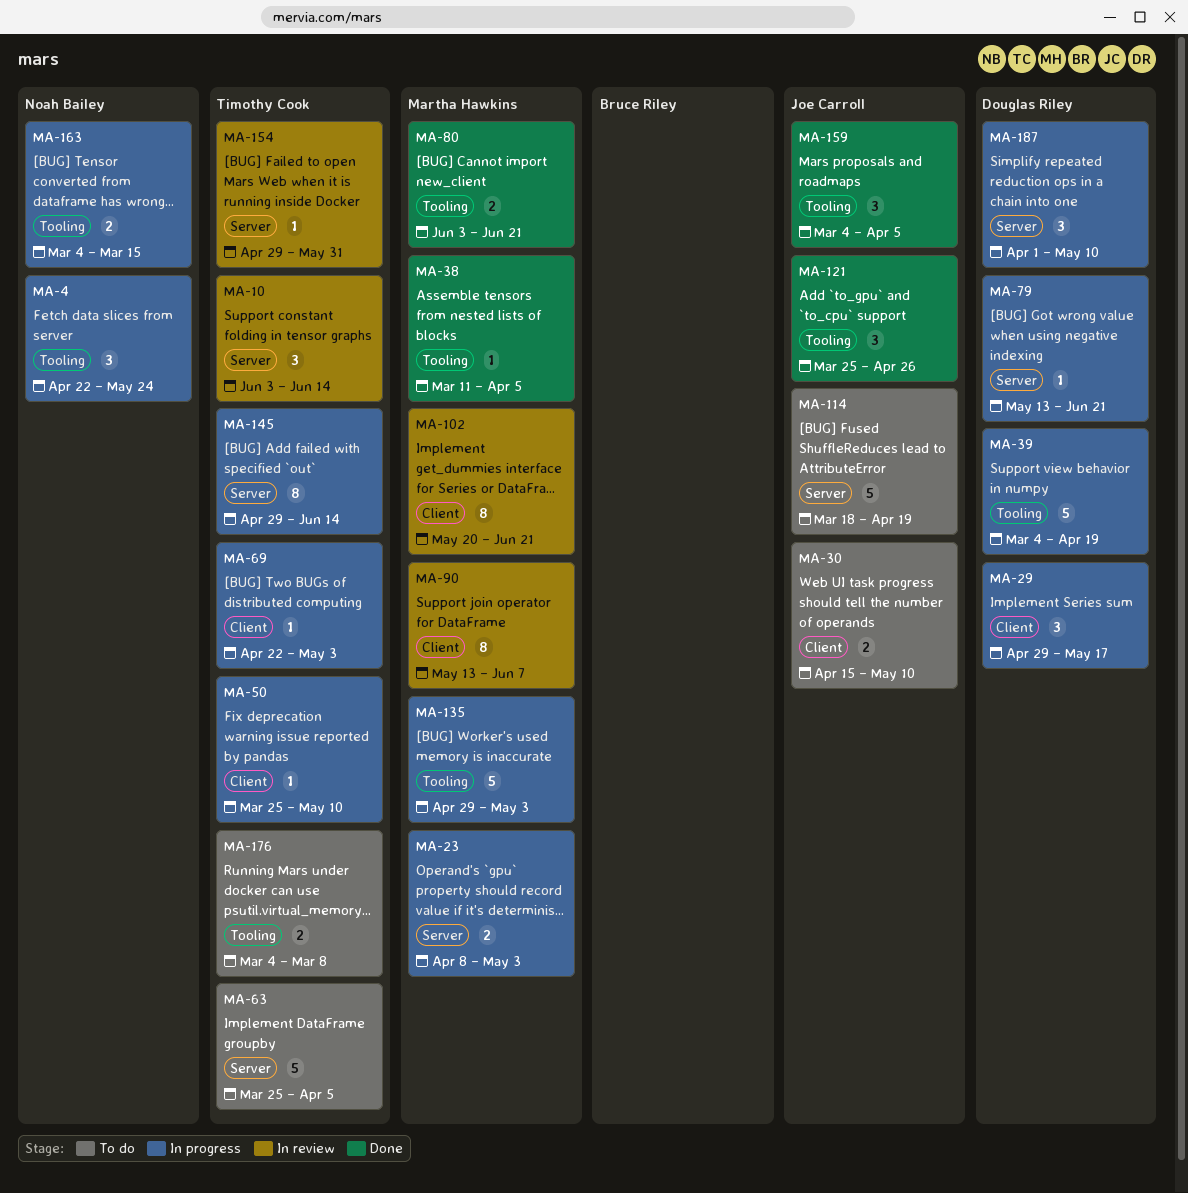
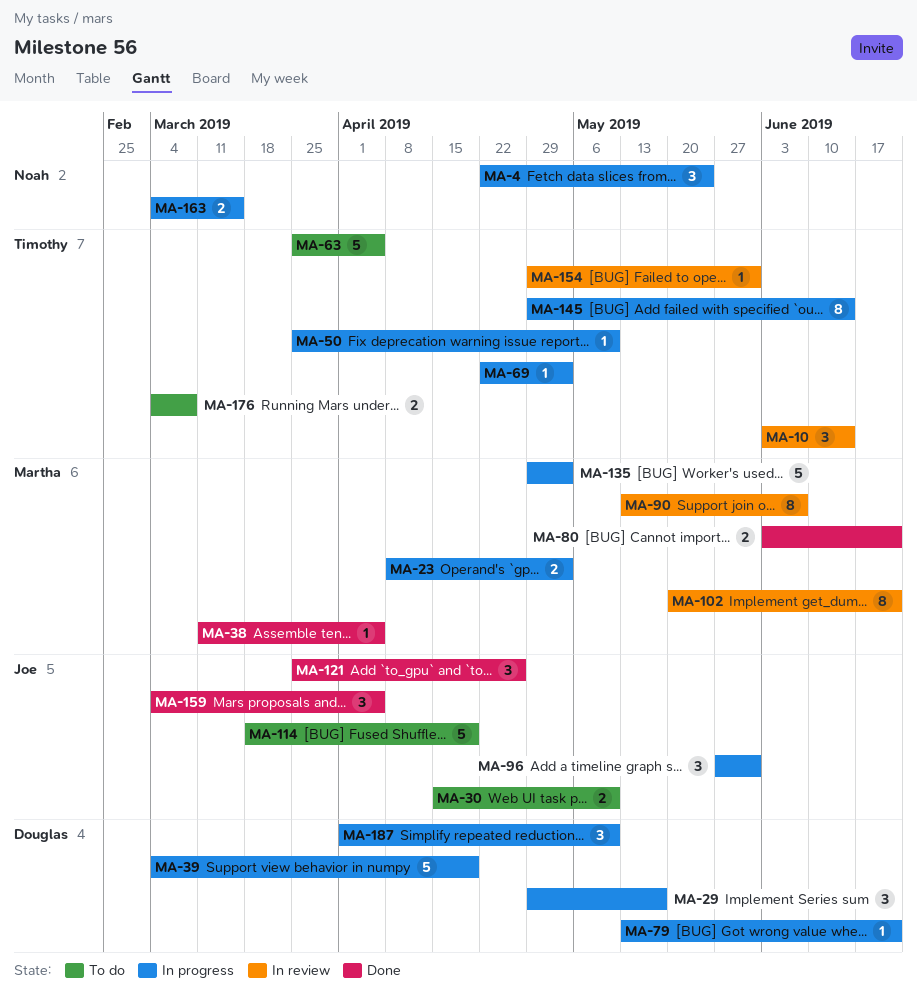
MA-96: none -> present

